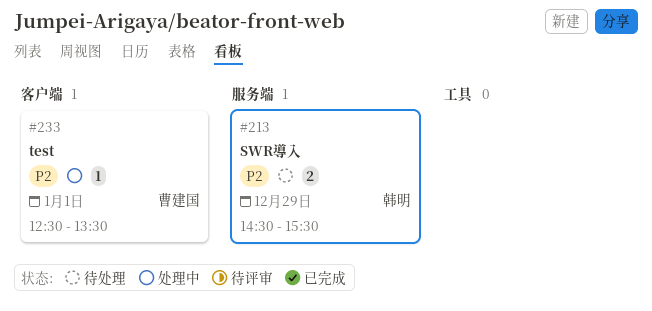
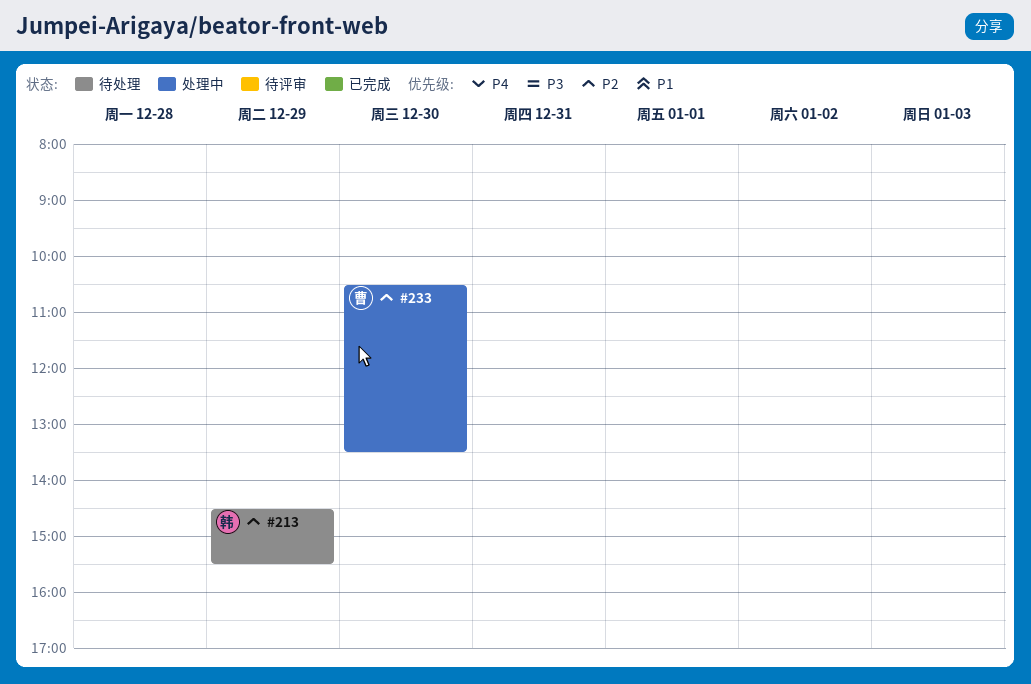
#233, day: Jan 1 -> Dec 30
#233, begins: 12:30 -> 10:30

